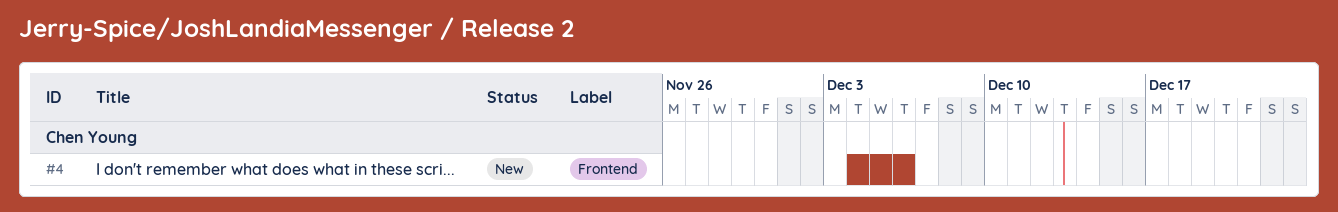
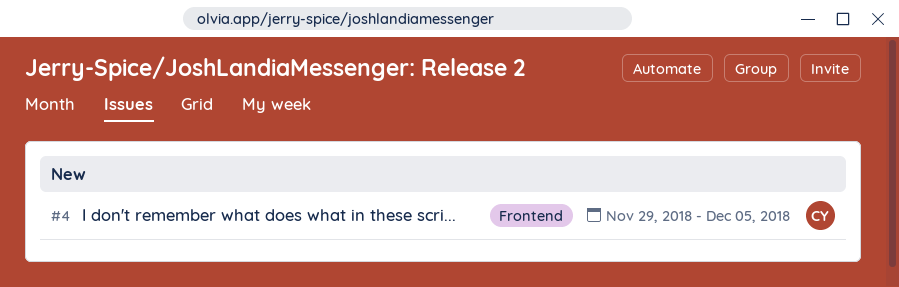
#4, start: Dec 4 -> Nov 29
#4, due: Dec 6 -> Dec 5

